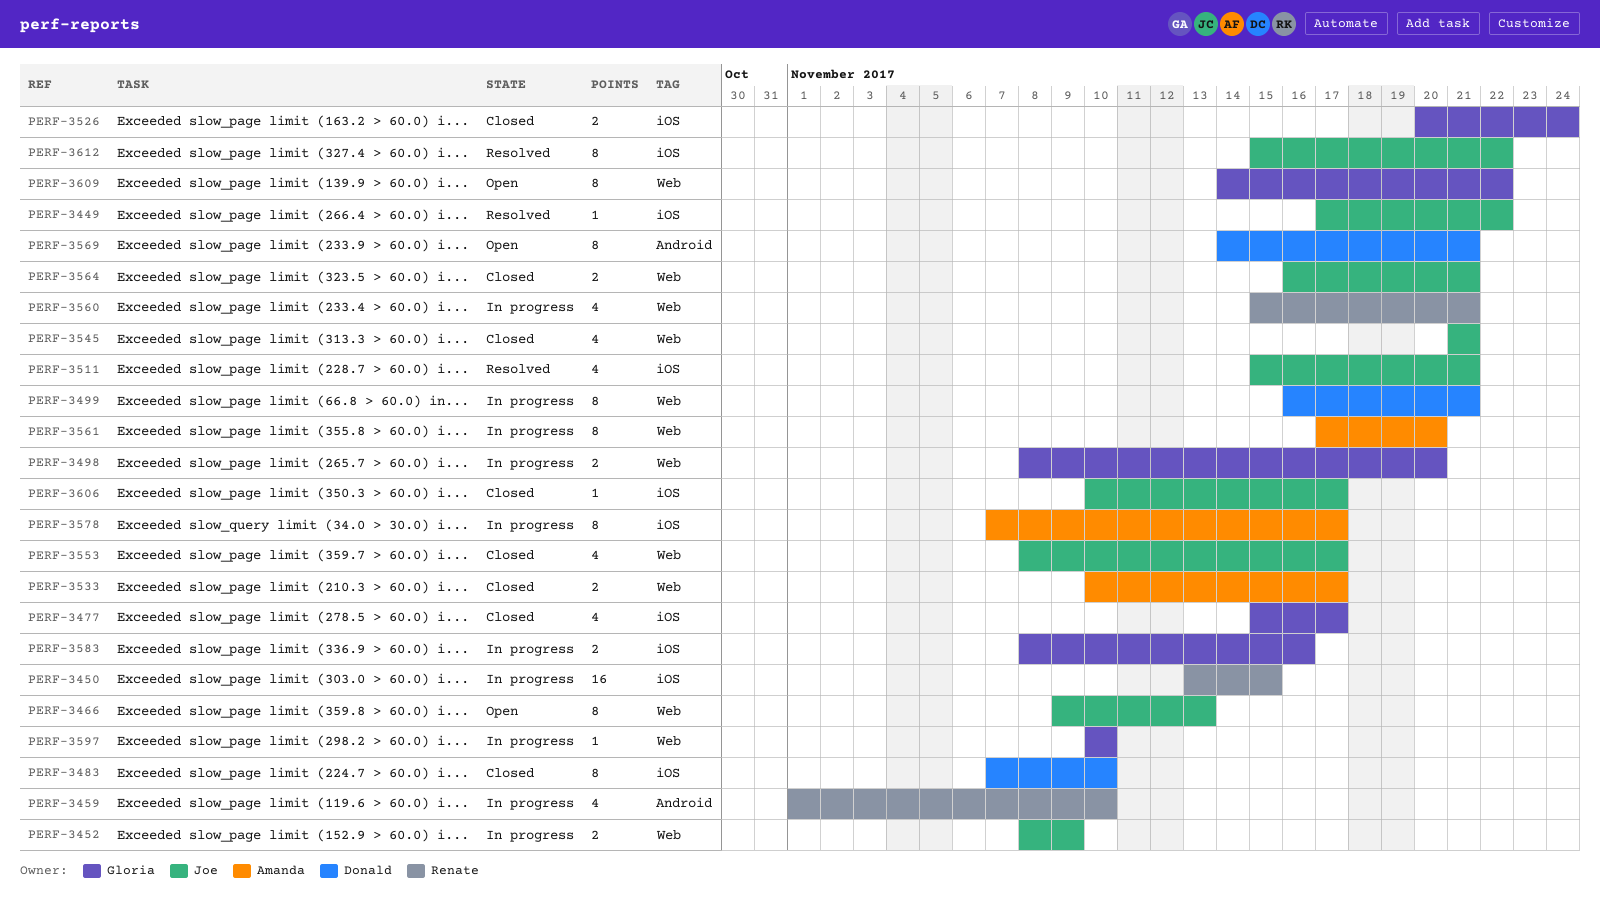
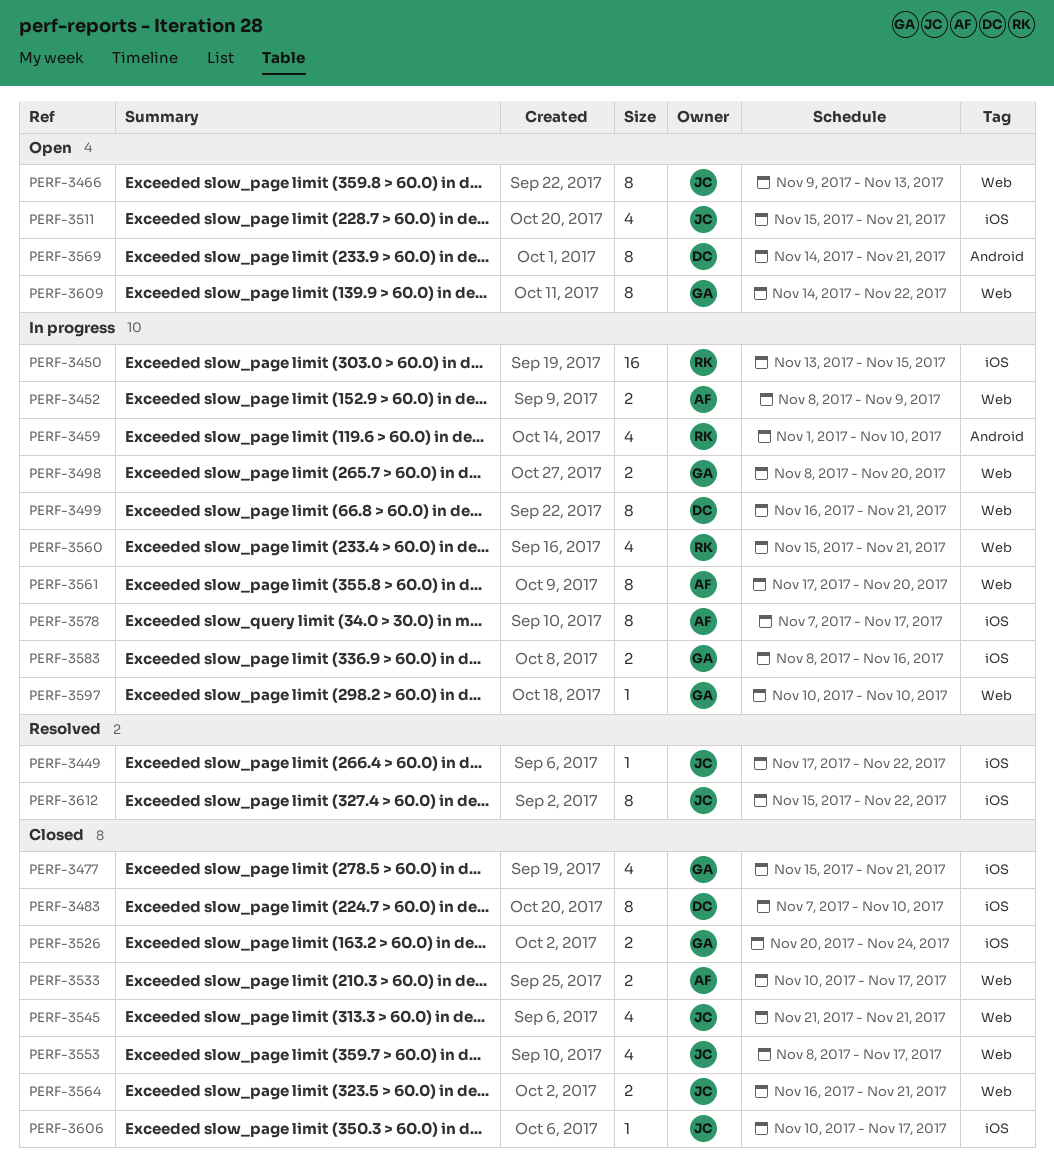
PERF-3452, owner: Joe -> Amanda
PERF-3477, due: Nov 17 -> Nov 21
PERF-3511, status: Resolved -> Open

